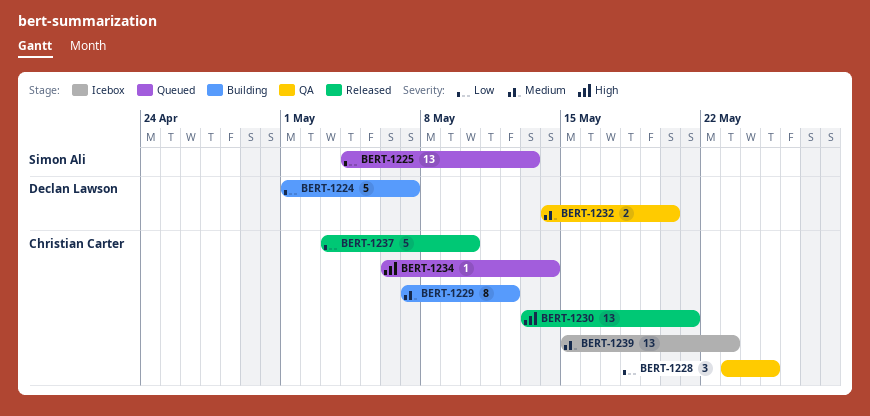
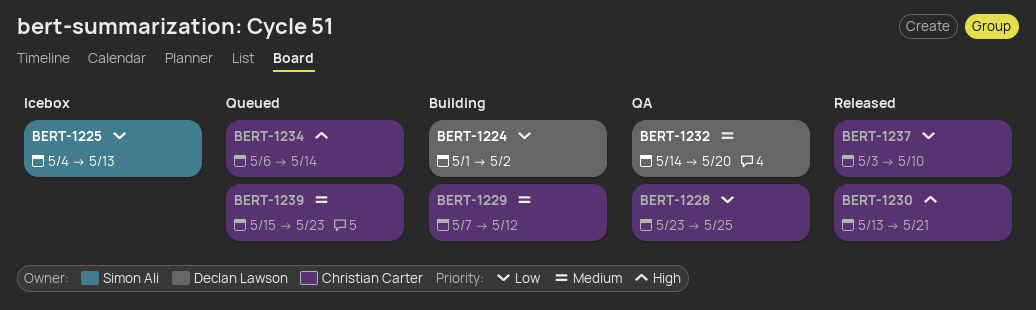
BERT-1224, due: May 7 -> May 2
BERT-1225, status: Queued -> Icebox
BERT-1239, status: Icebox -> Queued

